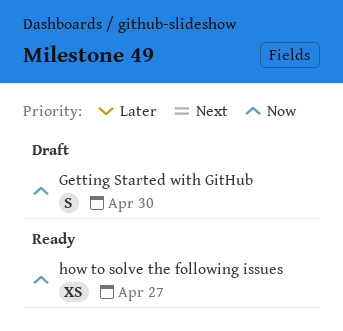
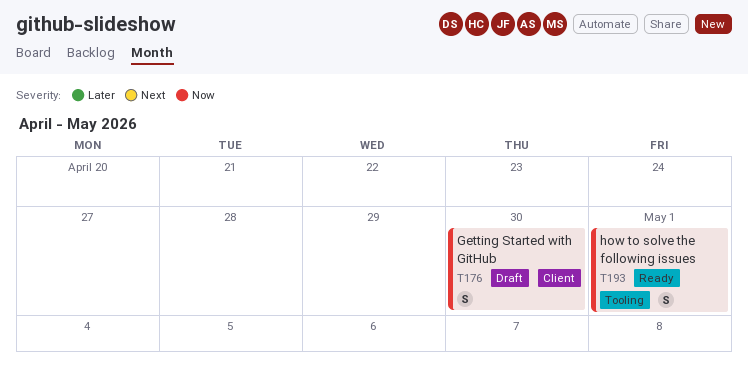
how to solve the following issues, estimate: XS -> S
how to solve the following issues, due: Apr 27 -> May 1

